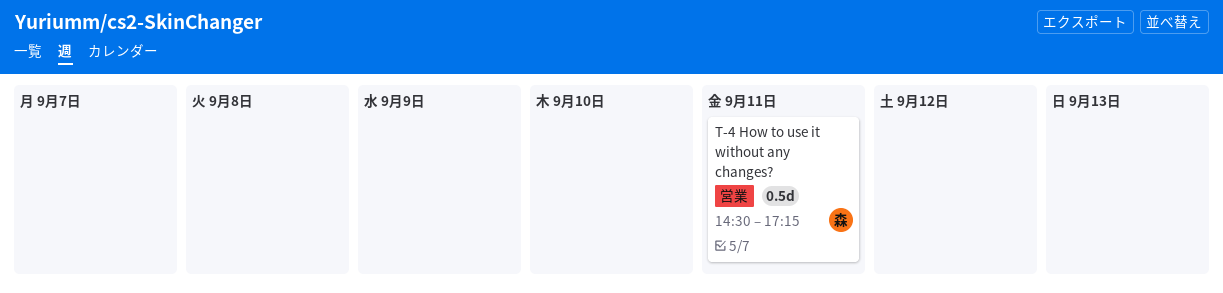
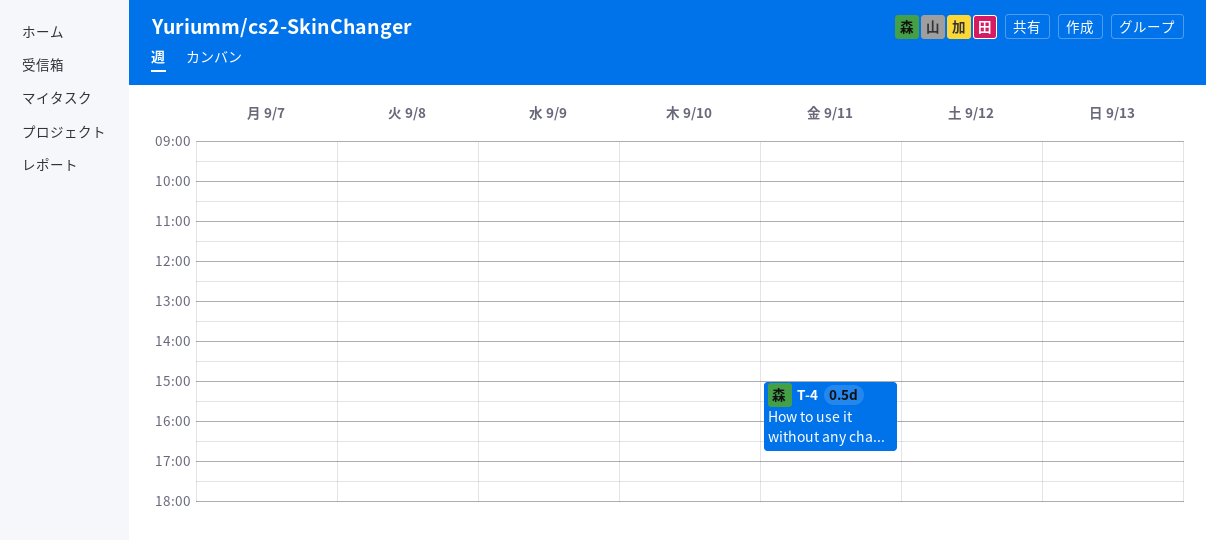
T-4, begins: 14:30 -> 15:00
T-4, ends: 17:15 -> 16:45

